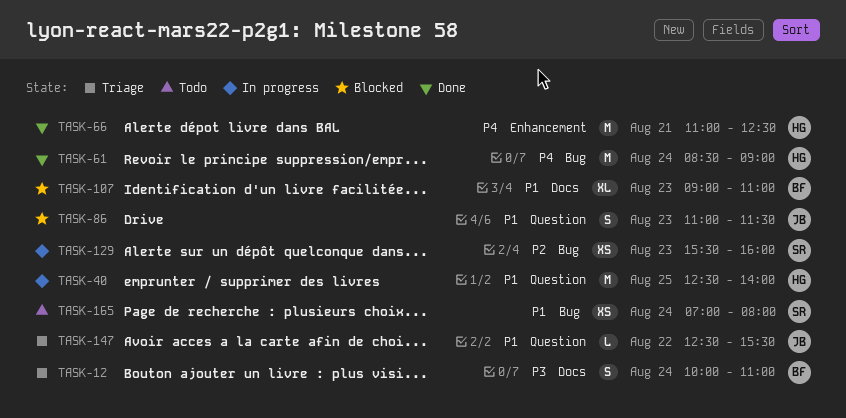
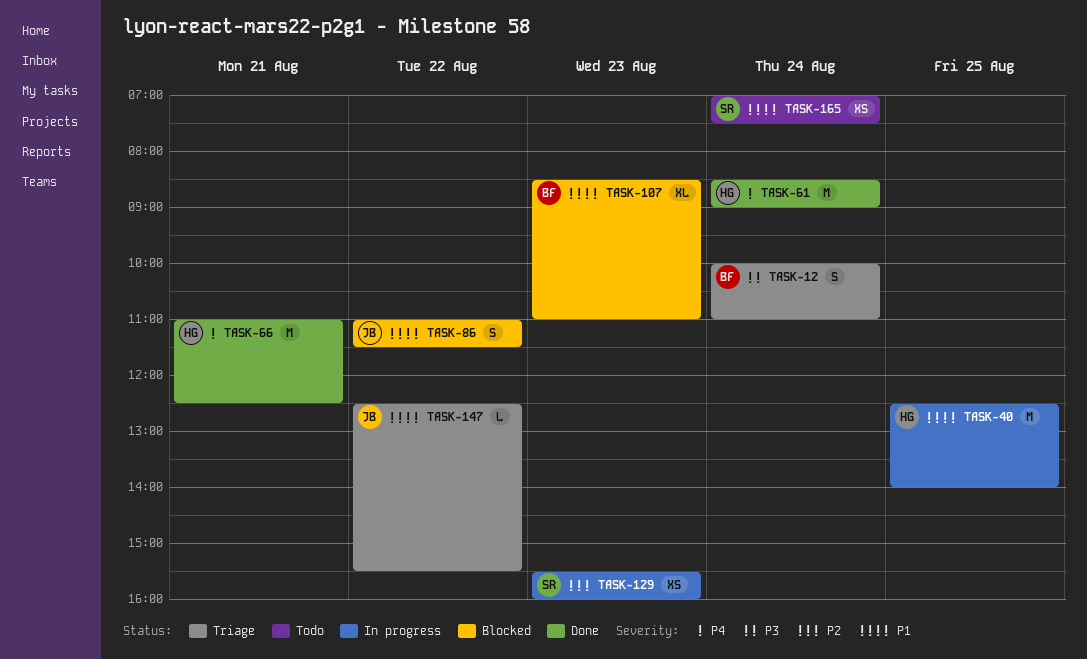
TASK-86, day: Aug 23 -> Aug 22
TASK-107, begins: 09:00 -> 08:30
TASK-165, ends: 08:00 -> 07:30

